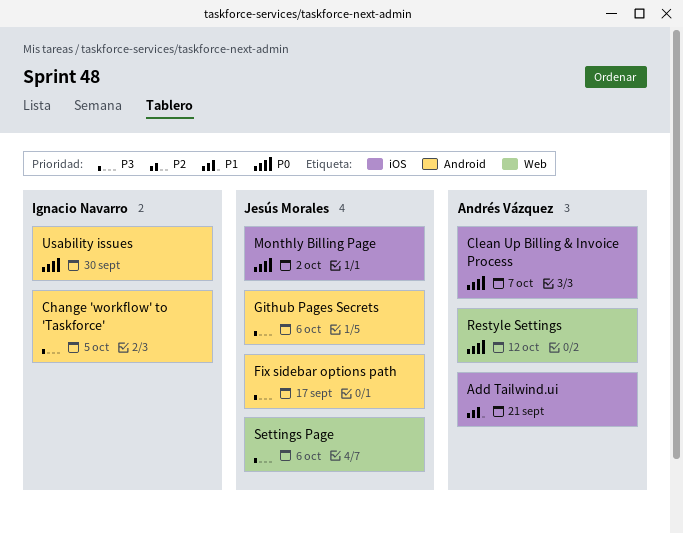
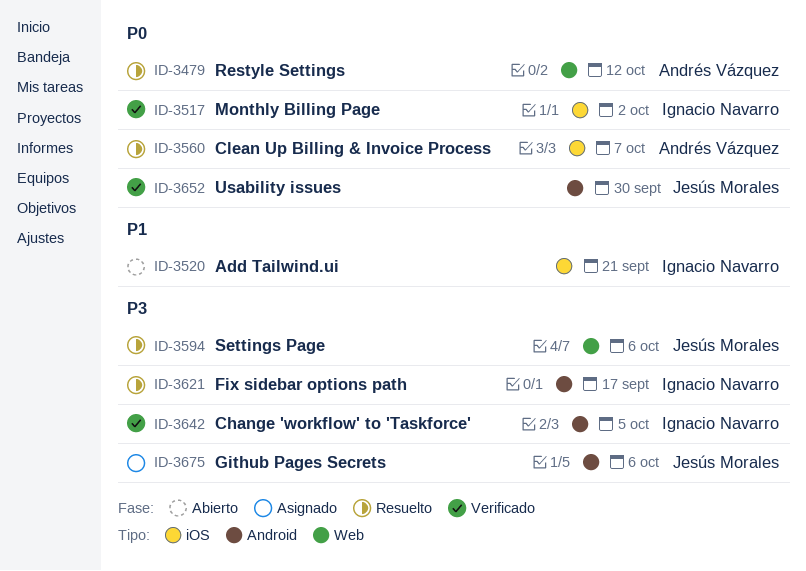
Add Tailwind.ui, owner: Andrés Vázquez -> Ignacio Navarro
Fix sidebar options path, owner: Jesús Morales -> Ignacio Navarro
Monthly Billing Page, owner: Jesús Morales -> Ignacio Navarro
Usability issues, owner: Ignacio Navarro -> Jesús Morales

